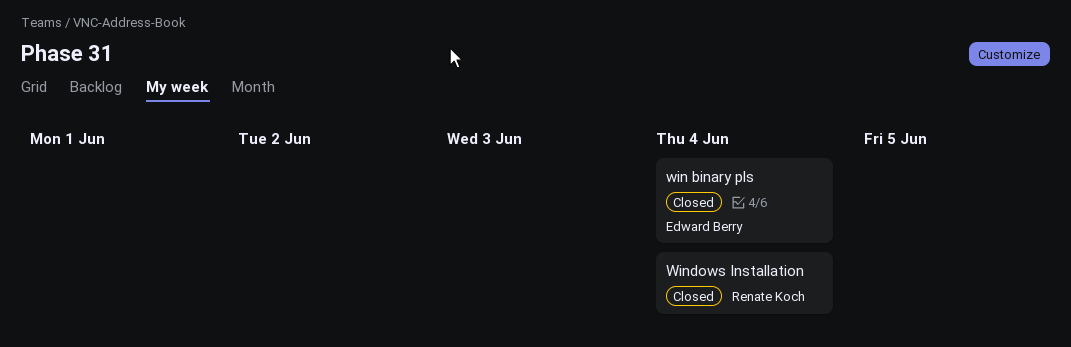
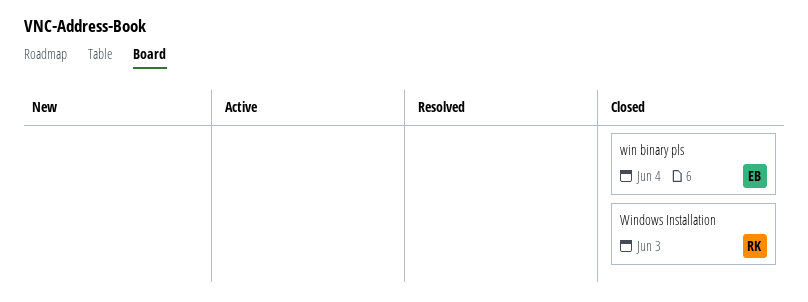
Windows Installation, due: Jun 4 -> Jun 3

